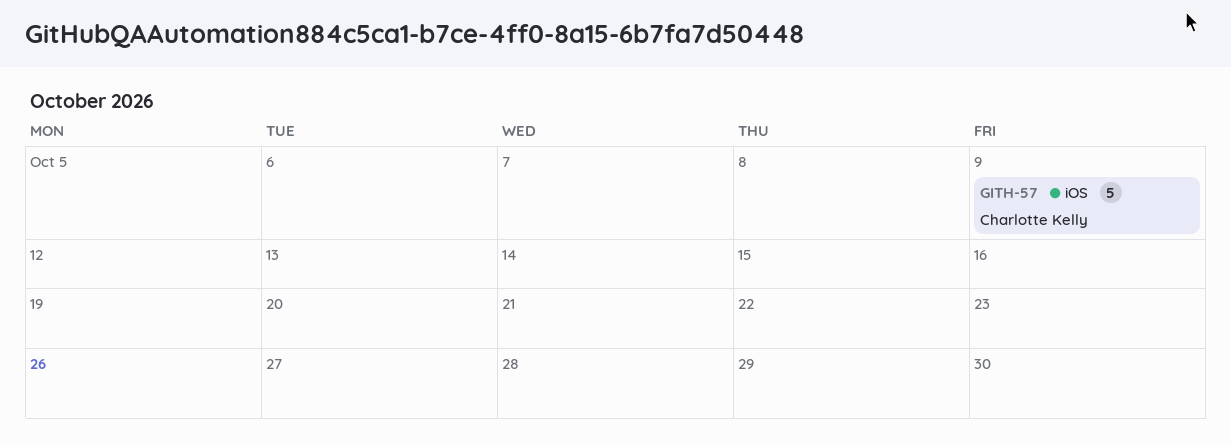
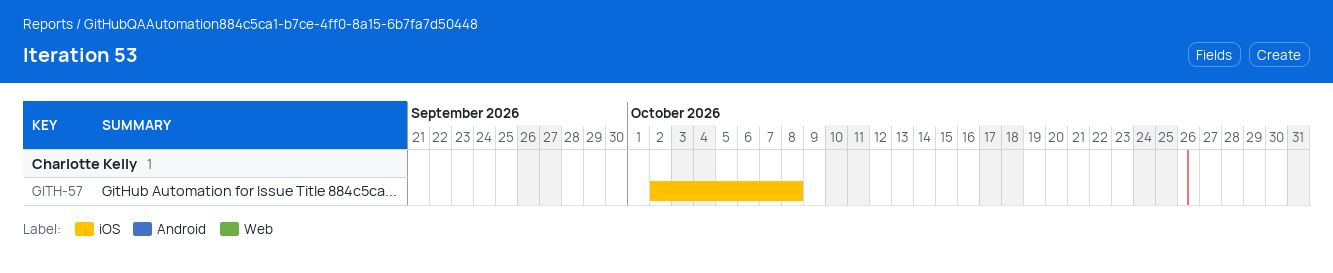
GITH-57, due: Oct 9 -> Oct 8

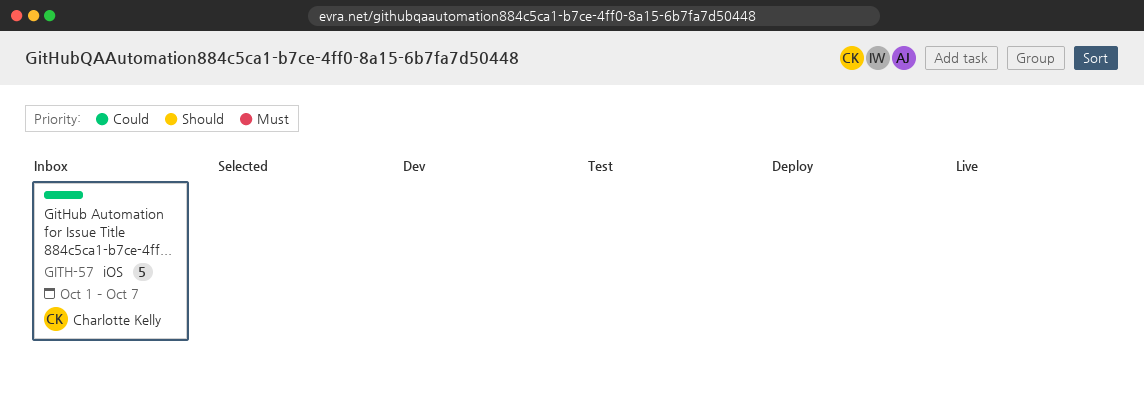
GITH-57, start: Oct 2 -> Oct 1
GITH-57, due: Oct 8 -> Oct 7

